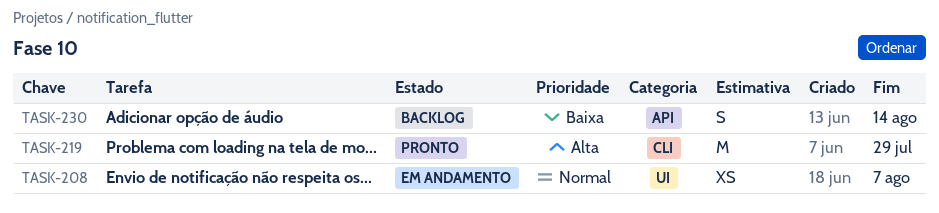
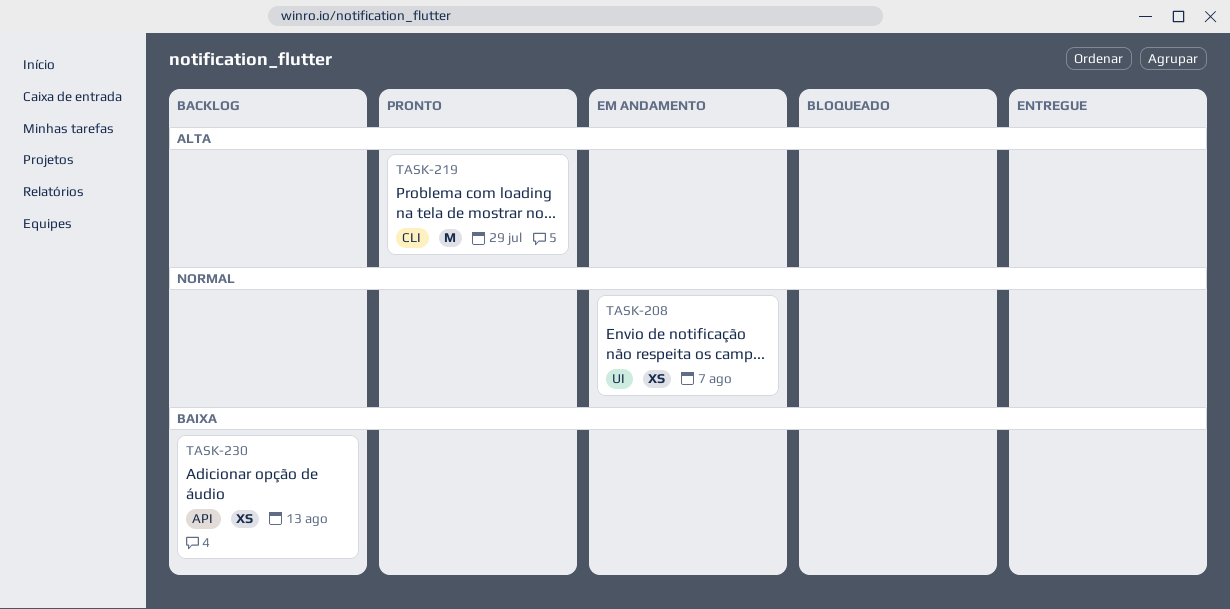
TASK-230, estimate: S -> XS
TASK-230, due: Aug 14 -> Aug 13

